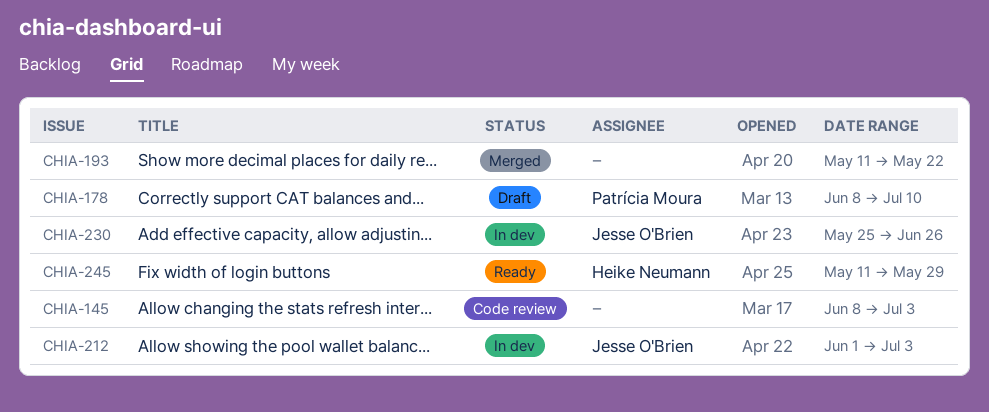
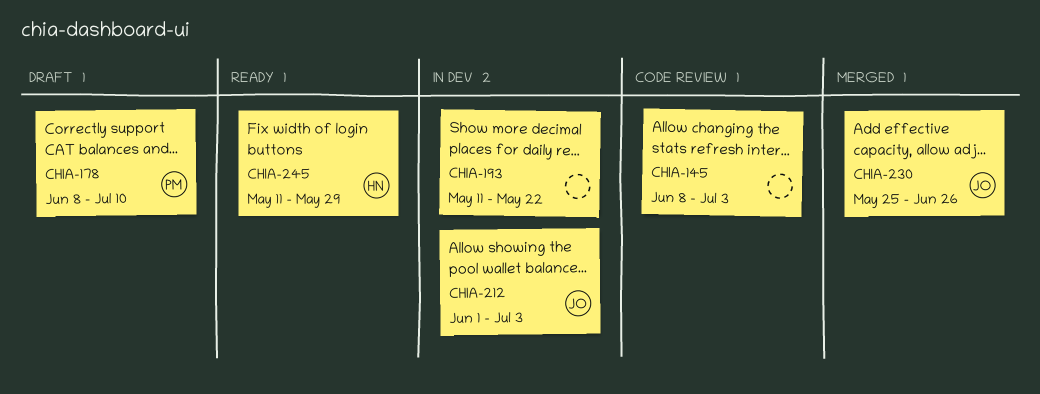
CHIA-193, status: Merged -> In dev
CHIA-230, status: In dev -> Merged

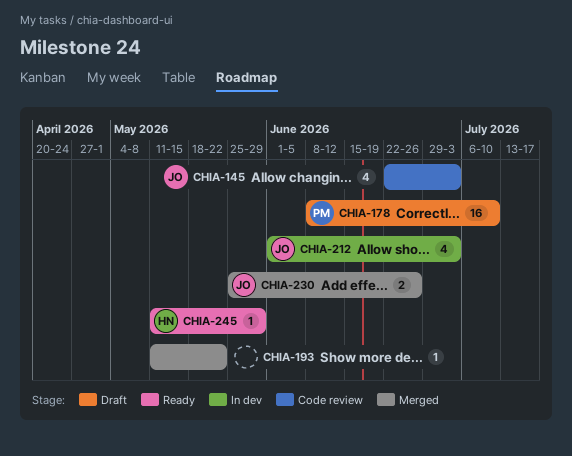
CHIA-145, owner: none -> JO
CHIA-145, start: Jun 8 -> Jun 22
CHIA-193, status: In dev -> Merged

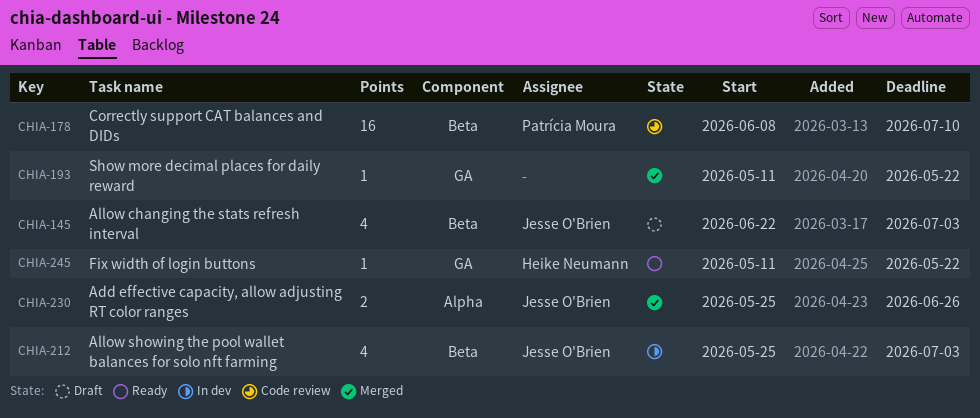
CHIA-145, status: Code review -> Draft
CHIA-178, status: Draft -> Code review
CHIA-212, start: Jun 1 -> May 25
CHIA-245, due: May 29 -> May 22

